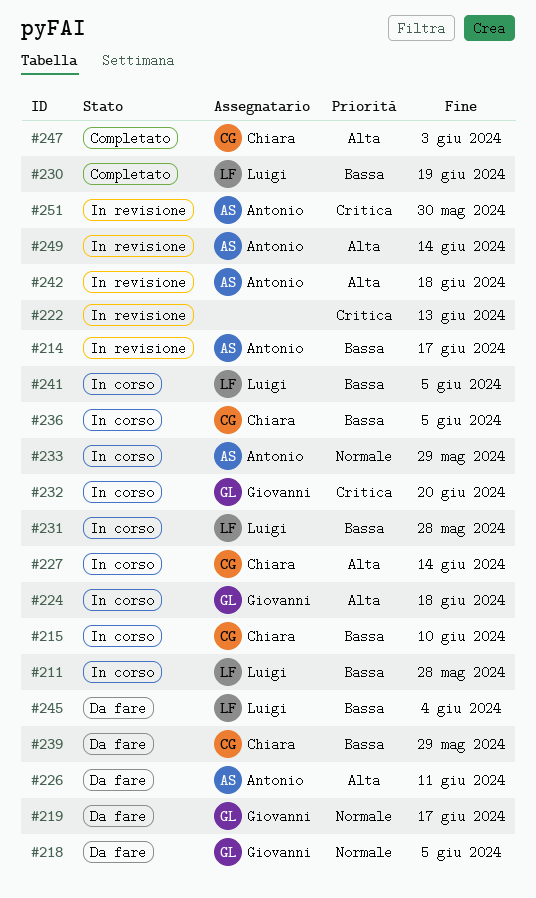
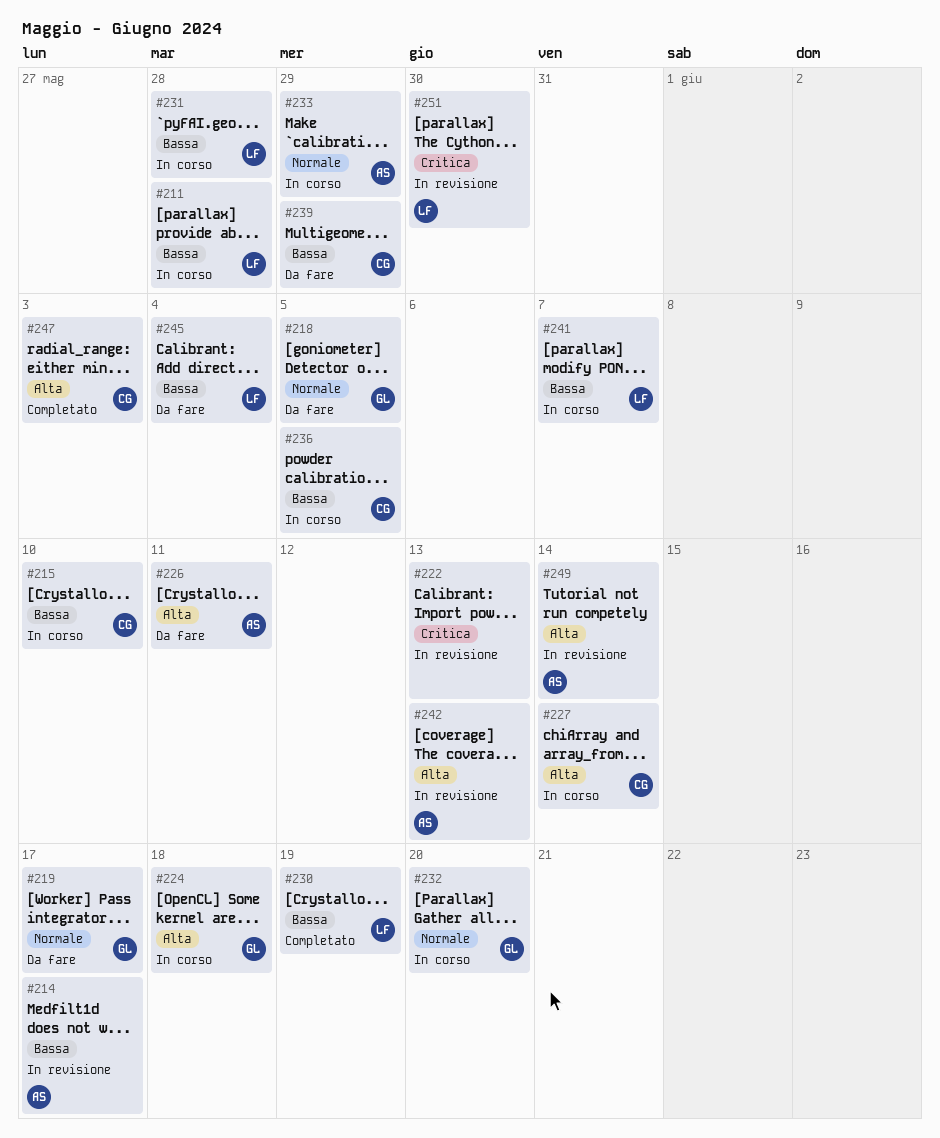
#232, priority: Critica -> Normale
#241, due: Jun 5 -> Jun 7
#242, due: Jun 18 -> Jun 13
#251, owner: Antonio -> Luigi

